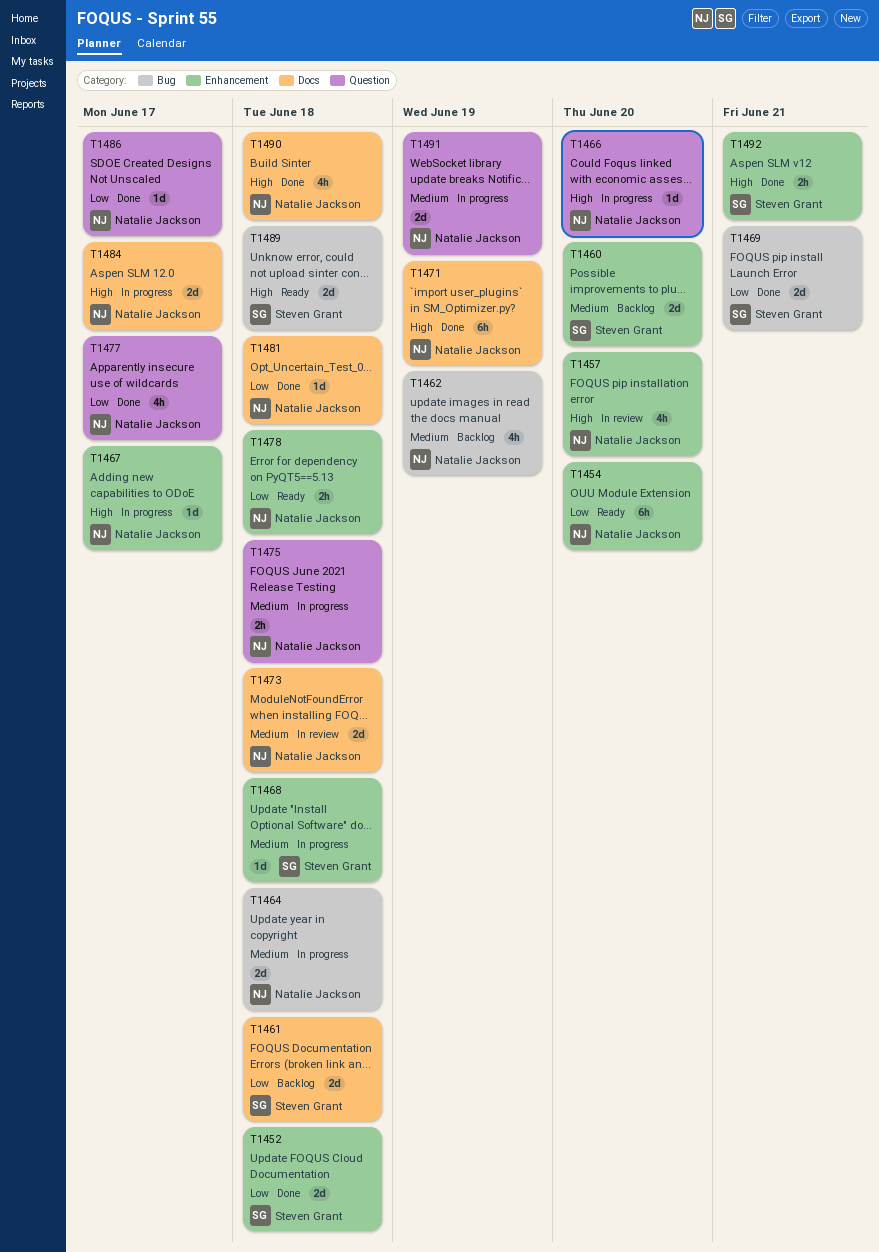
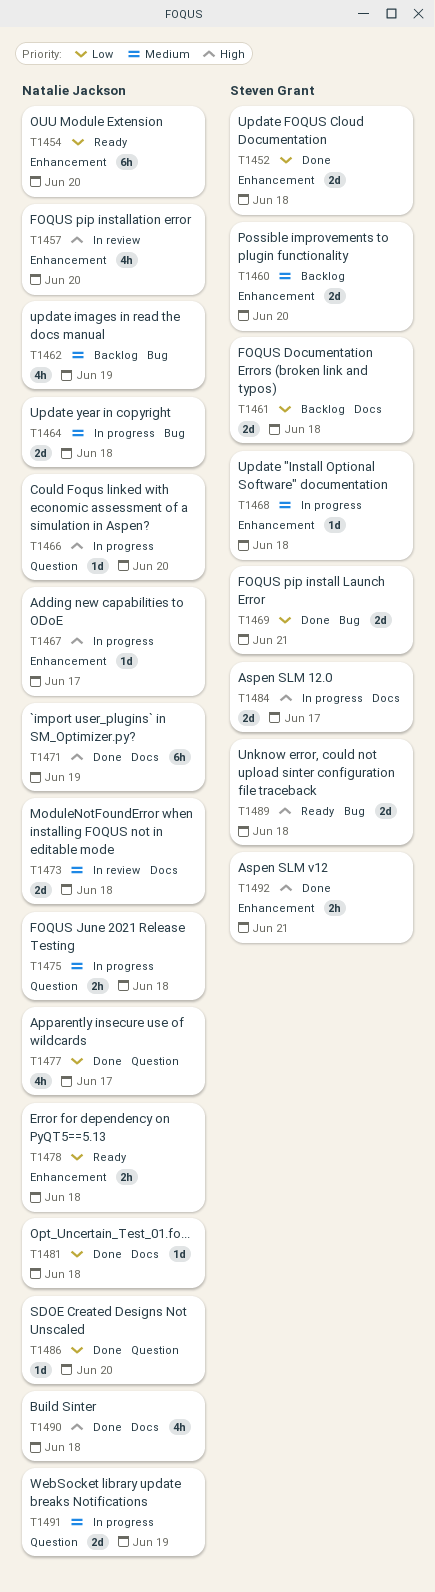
T1484, owner: Natalie Jackson -> Steven Grant
T1486, due: Jun 17 -> Jun 20

